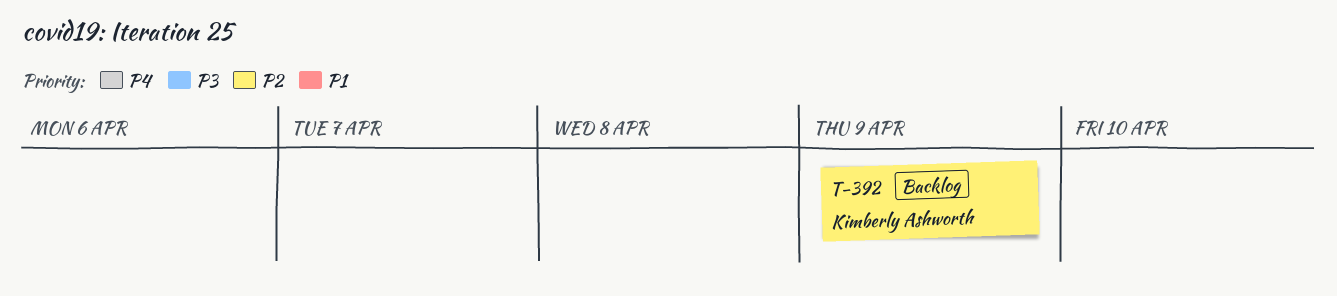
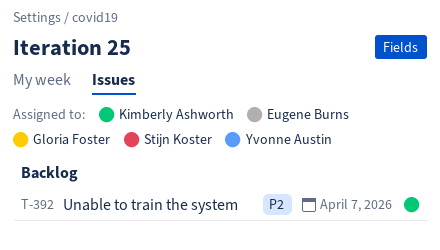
T-392, due: Apr 9 -> Apr 7

